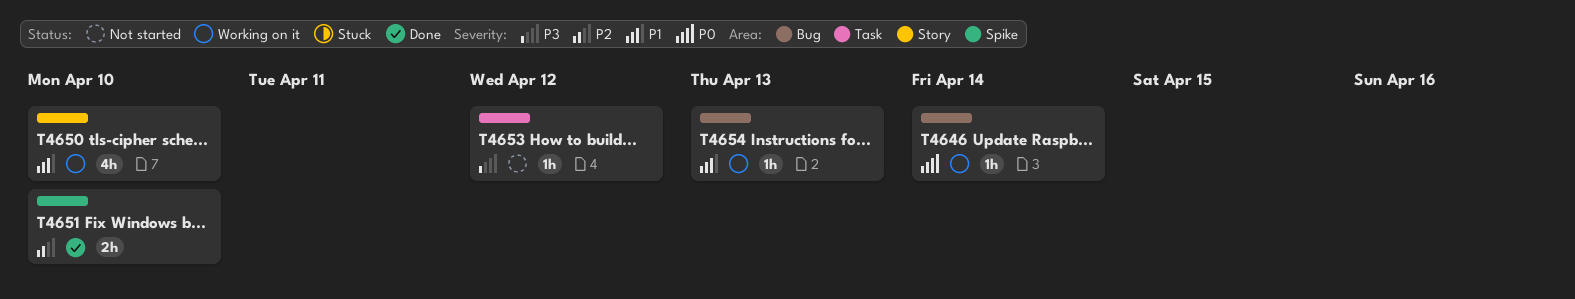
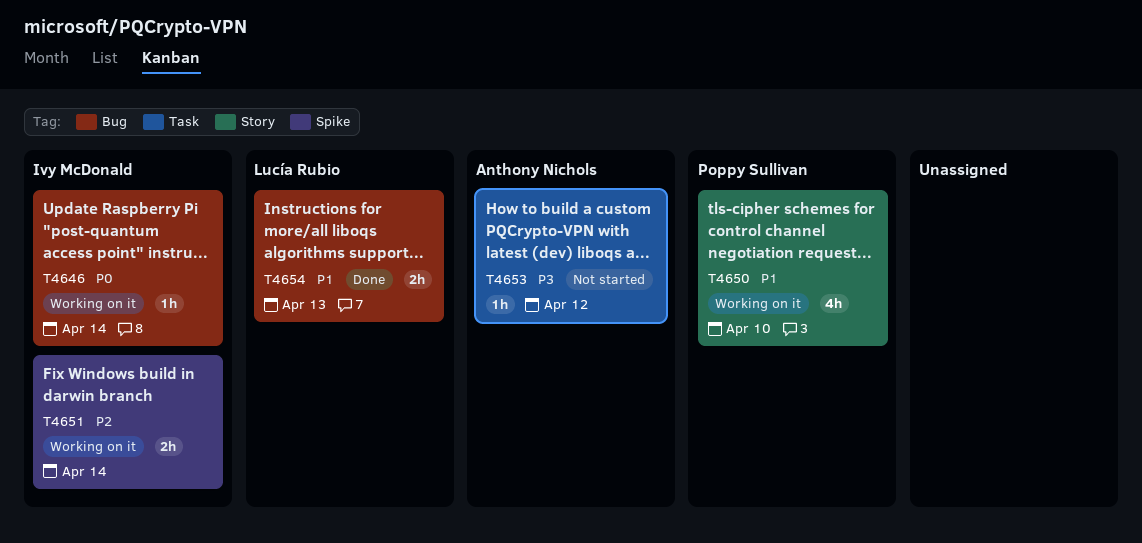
T4651, status: Done -> Working on it
T4651, due: Apr 10 -> Apr 14
T4654, status: Working on it -> Done
T4654, estimate: 1h -> 2h

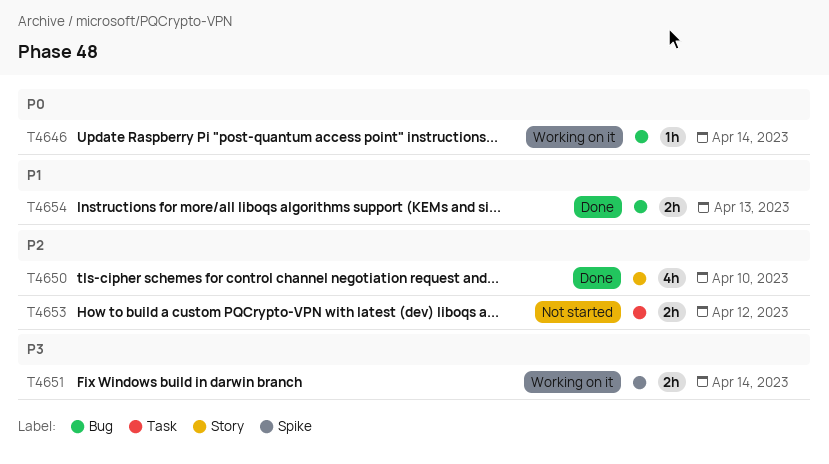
T4650, status: Working on it -> Done
T4650, priority: P1 -> P2
T4651, priority: P2 -> P3
T4653, priority: P3 -> P2
T4653, estimate: 1h -> 2h

